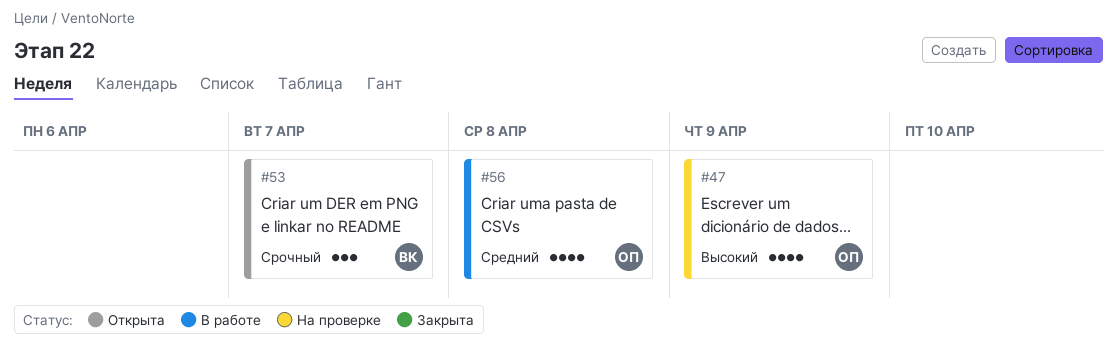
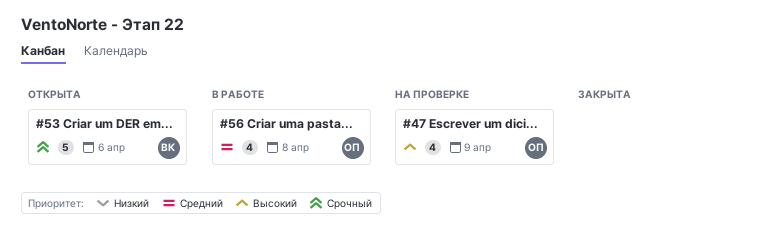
#53, estimate: 3 -> 5
#53, due: Apr 7 -> Apr 6

